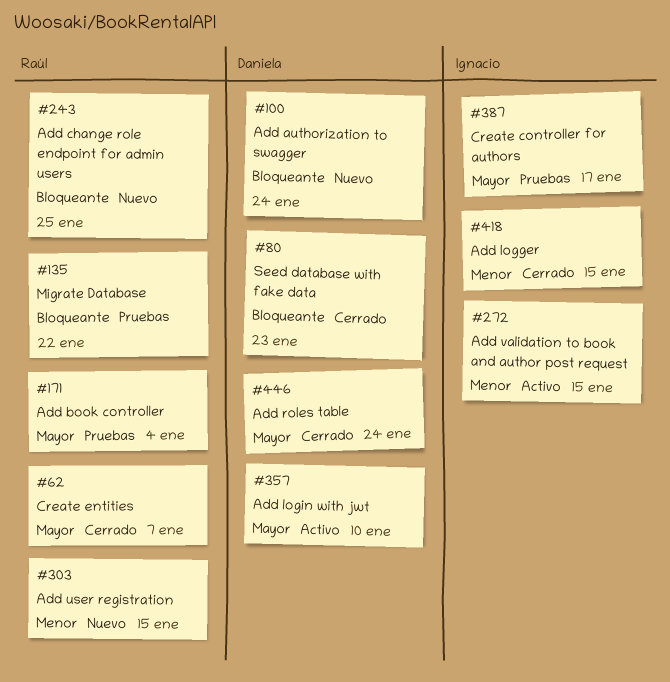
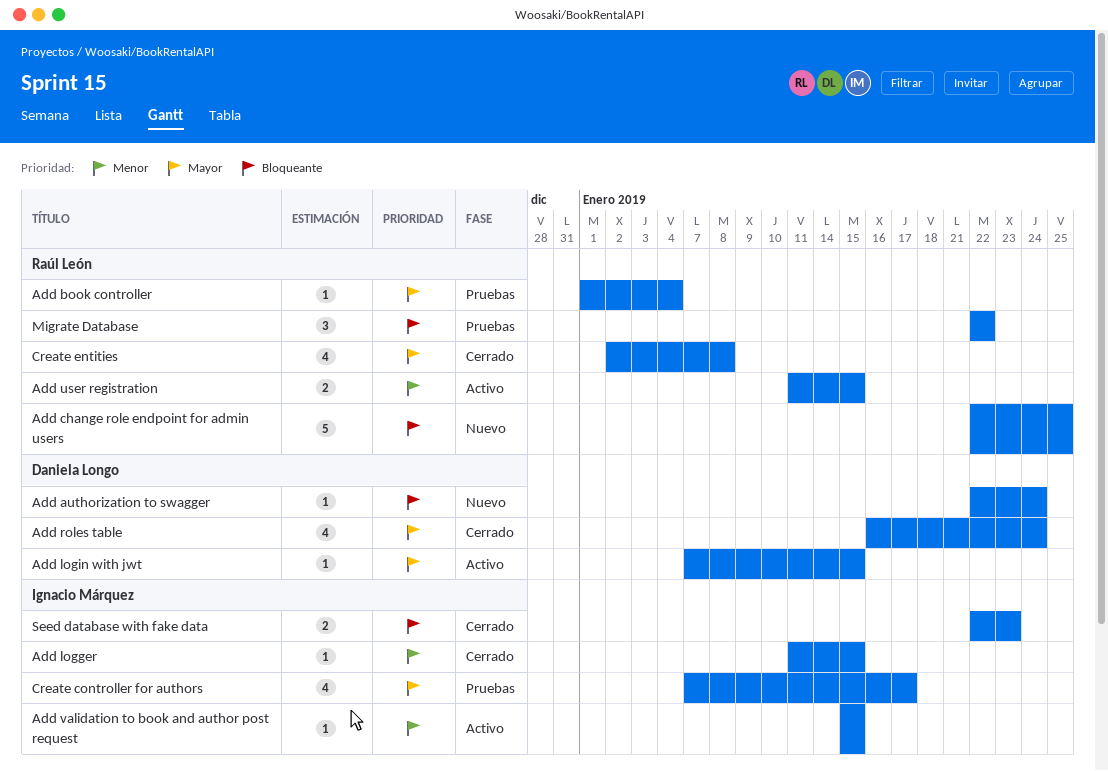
Add login with jwt, due: Jan 10 -> Jan 15
Add user registration, status: Nuevo -> Activo
Create entities, due: Jan 7 -> Jan 8
Seed database with fake data, owner: Daniela Longo -> Ignacio Márquez

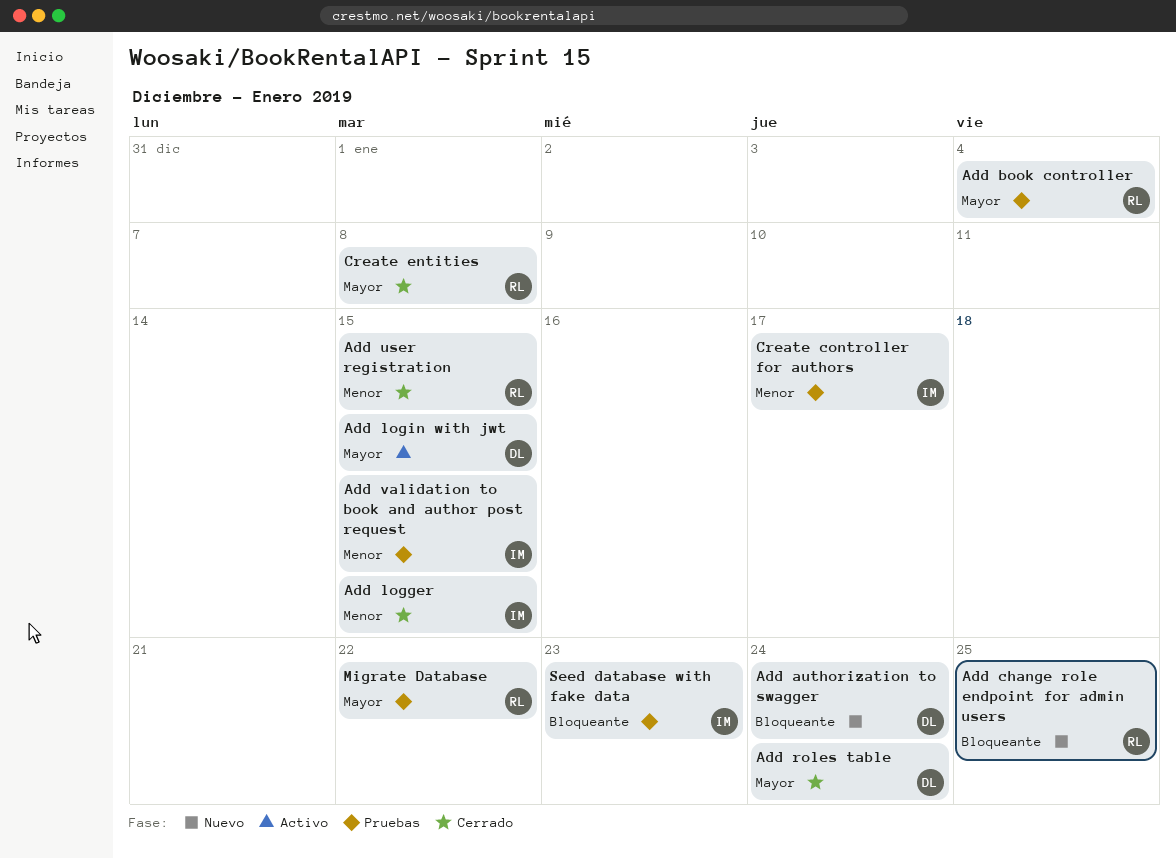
Add user registration, status: Activo -> Cerrado
Add validation to book and author post request, status: Activo -> Pruebas
Create controller for authors, priority: Mayor -> Menor
Migrate Database, priority: Bloqueante -> Mayor
Seed database with fake data, status: Cerrado -> Pruebas

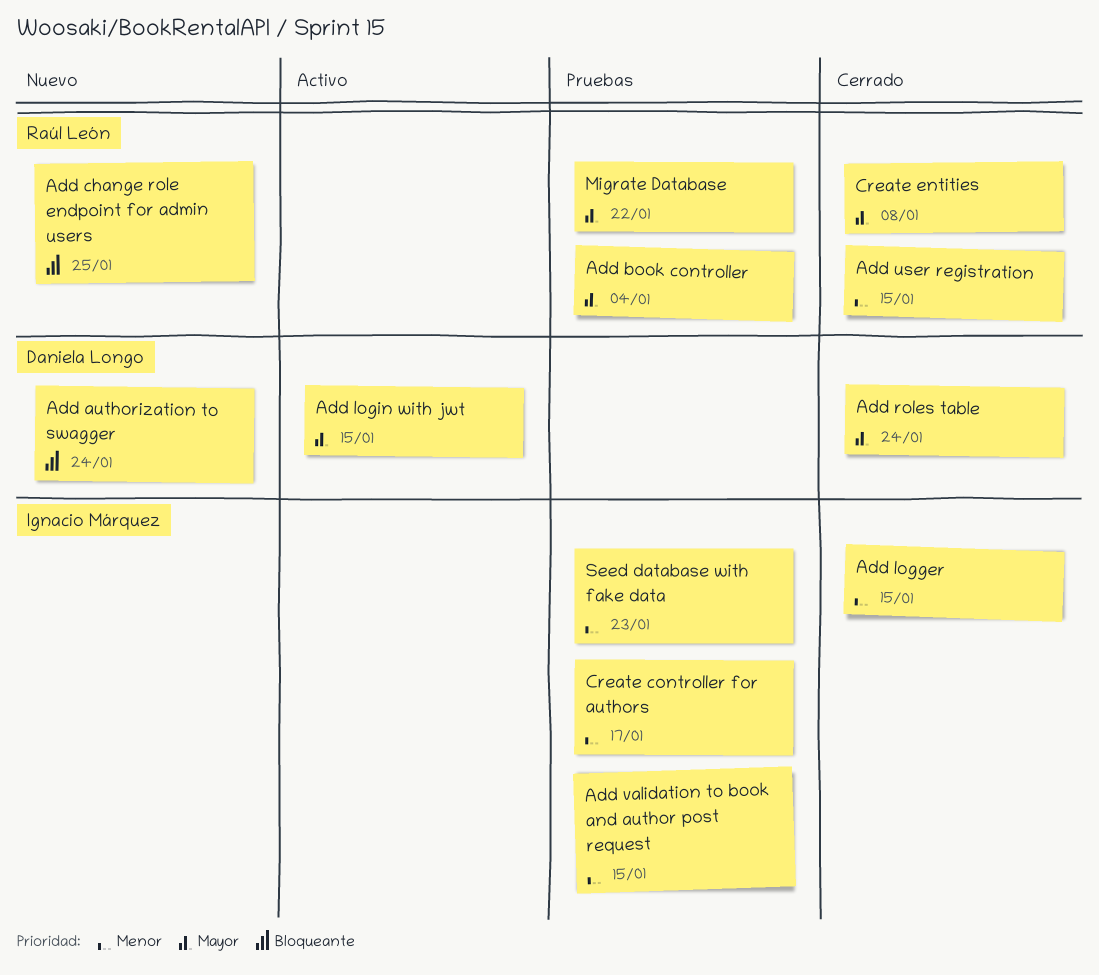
Seed database with fake data, priority: Bloqueante -> Menor

